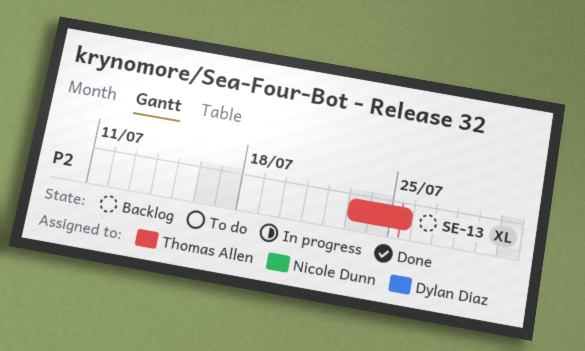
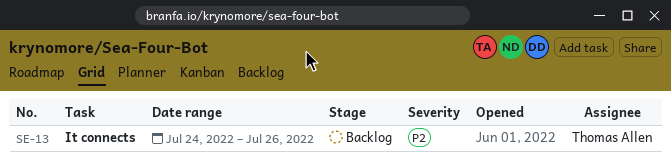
SE-13, start: Jul 23 -> Jul 24
SE-13, due: Jul 25 -> Jul 26

